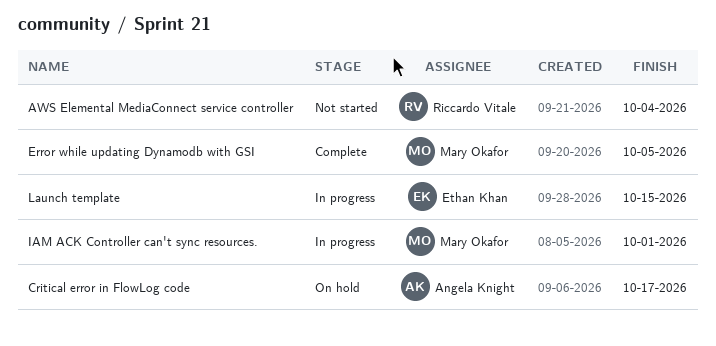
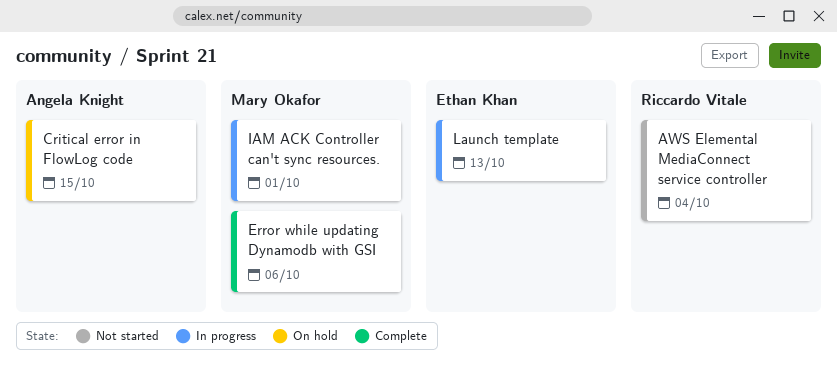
Critical error in FlowLog code, due: Oct 17 -> Oct 15
Error while updating Dynamodb with GSI, due: Oct 5 -> Oct 6
Launch template, due: Oct 15 -> Oct 13

